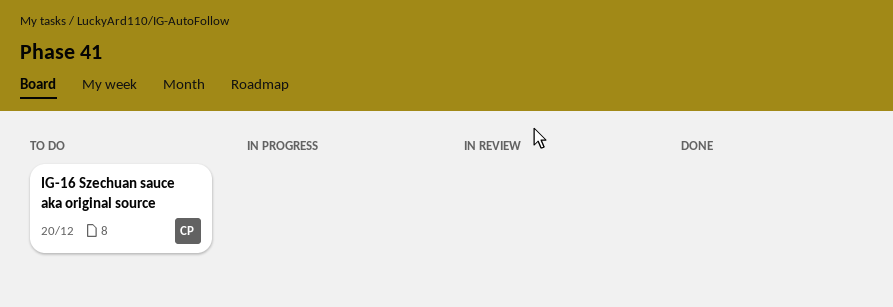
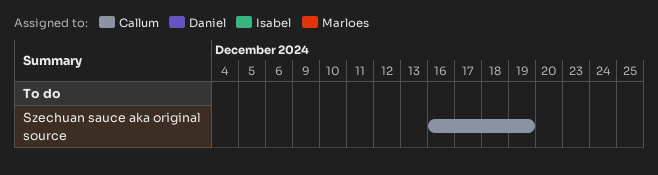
Szechuan sauce aka original source, due: Dec 20 -> Dec 19

